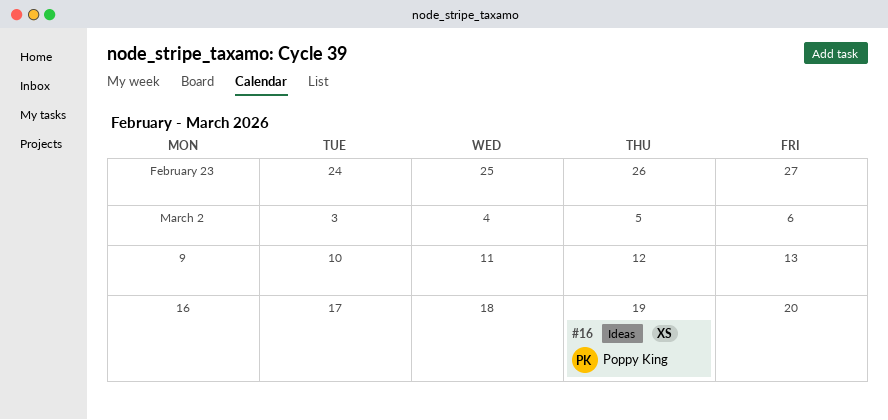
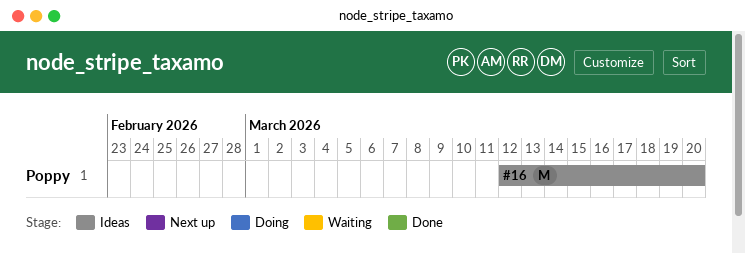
#16, estimate: XS -> M
#16, due: Mar 19 -> Mar 20

